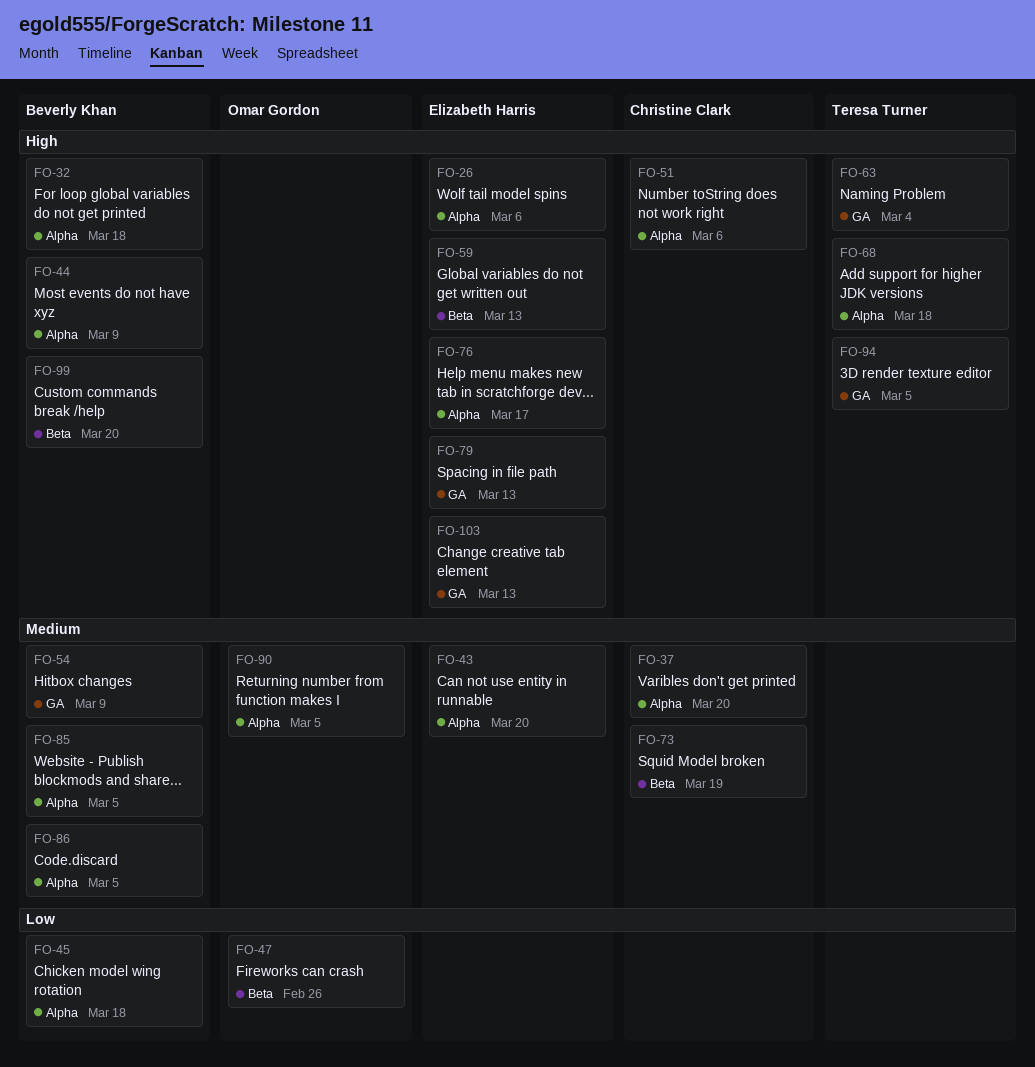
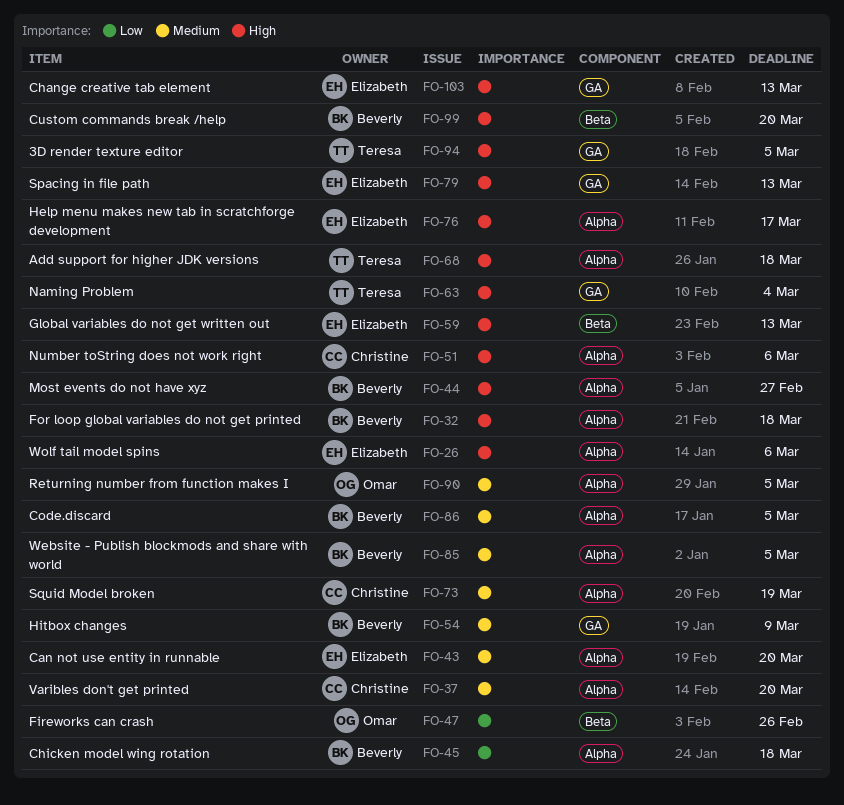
FO-44, due: Mar 9 -> Feb 27
FO-73, label: Beta -> Alpha

